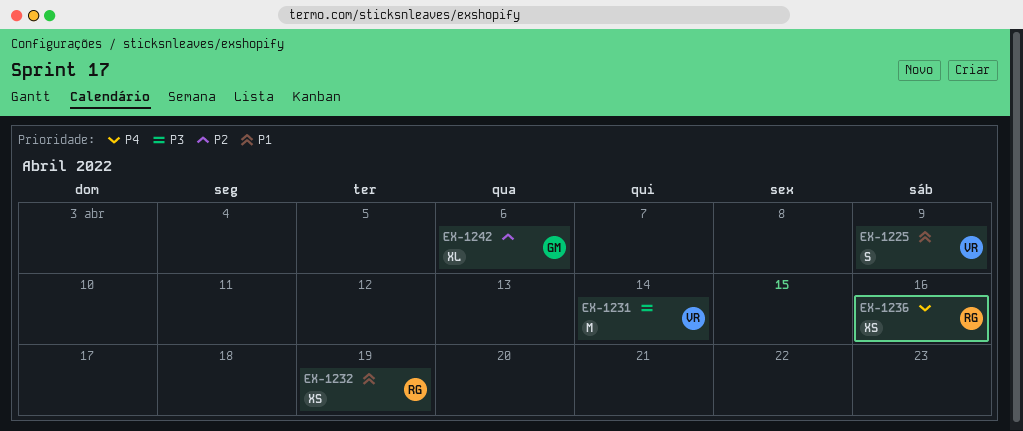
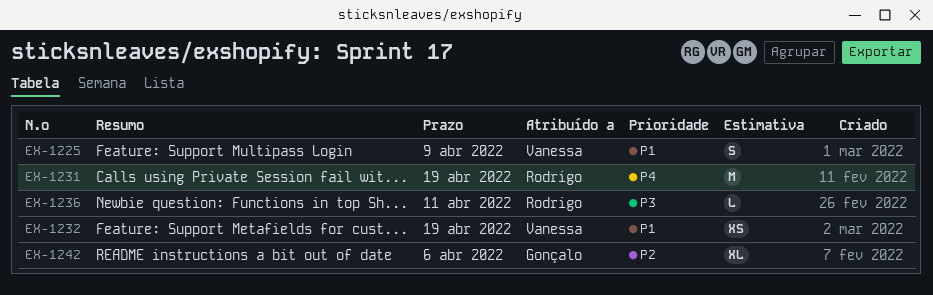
EX-1231, owner: Vanessa -> Rodrigo
EX-1231, priority: P3 -> P4
EX-1231, due: Apr 14 -> Apr 19
EX-1232, owner: Rodrigo -> Vanessa
EX-1236, priority: P4 -> P3
EX-1236, estimate: XS -> L
EX-1236, due: Apr 16 -> Apr 11

